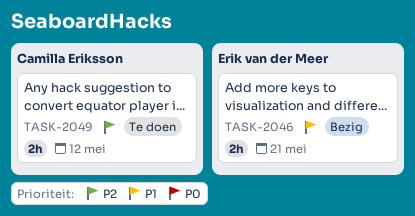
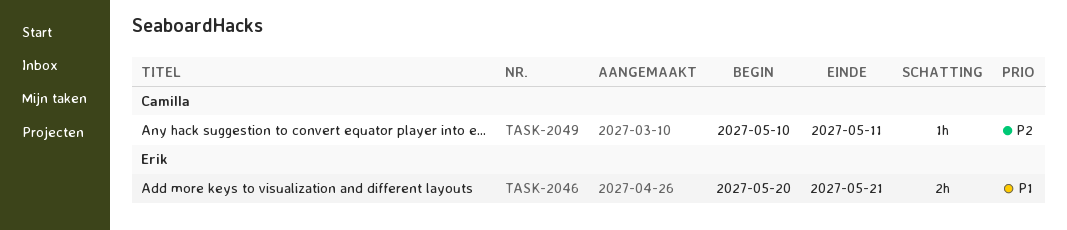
TASK-2049, estimate: 2h -> 1h
TASK-2049, due: May 12 -> May 11

